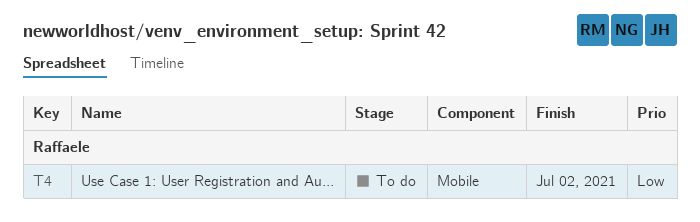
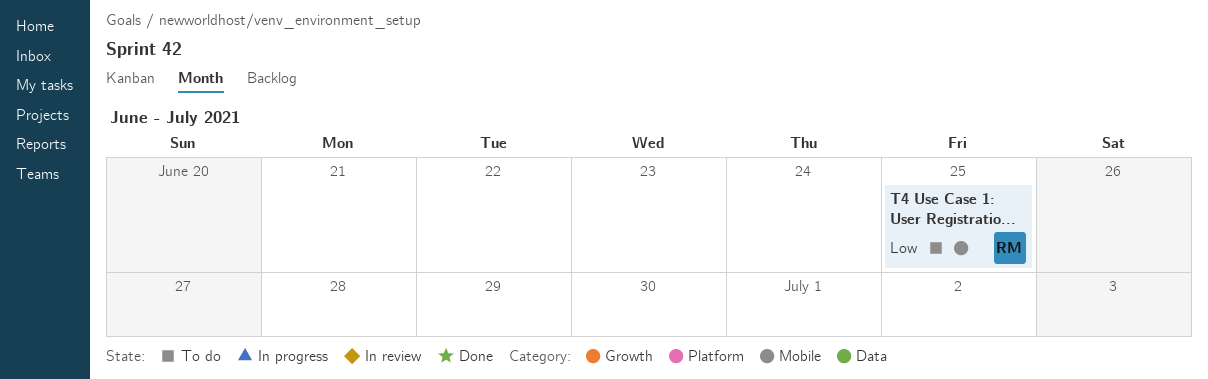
T4, due: Jul 2 -> Jun 25

